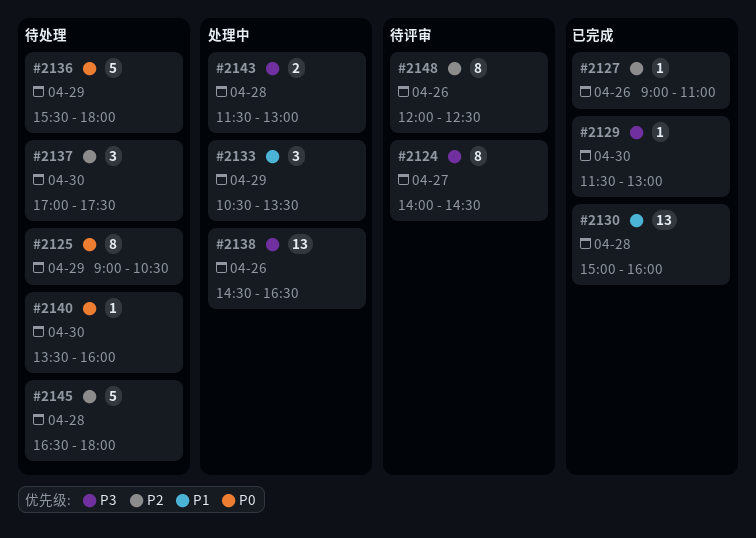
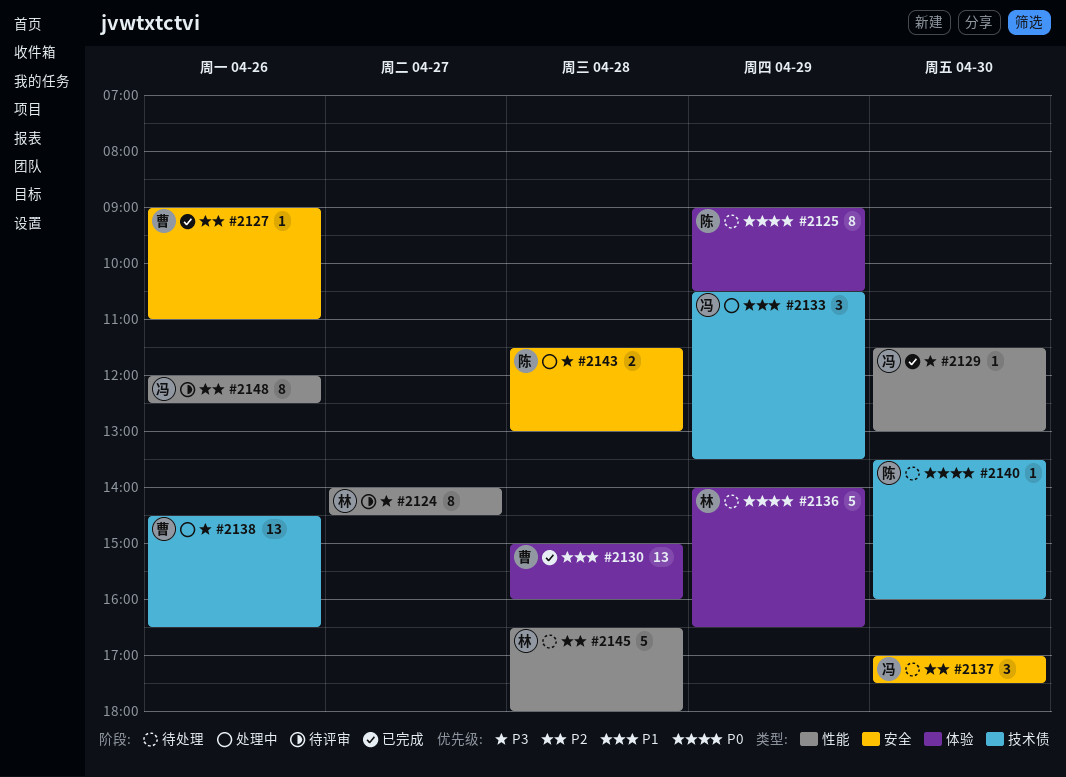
#2136, begins: 15:30 -> 14:00
#2136, ends: 18:00 -> 16:30

